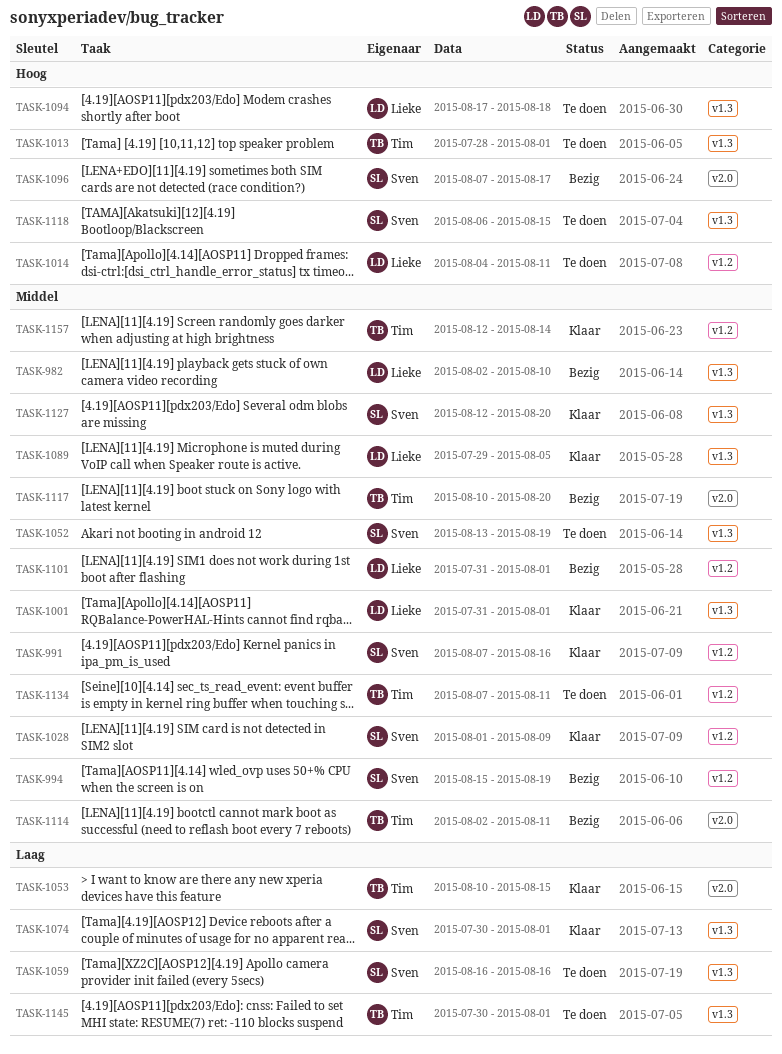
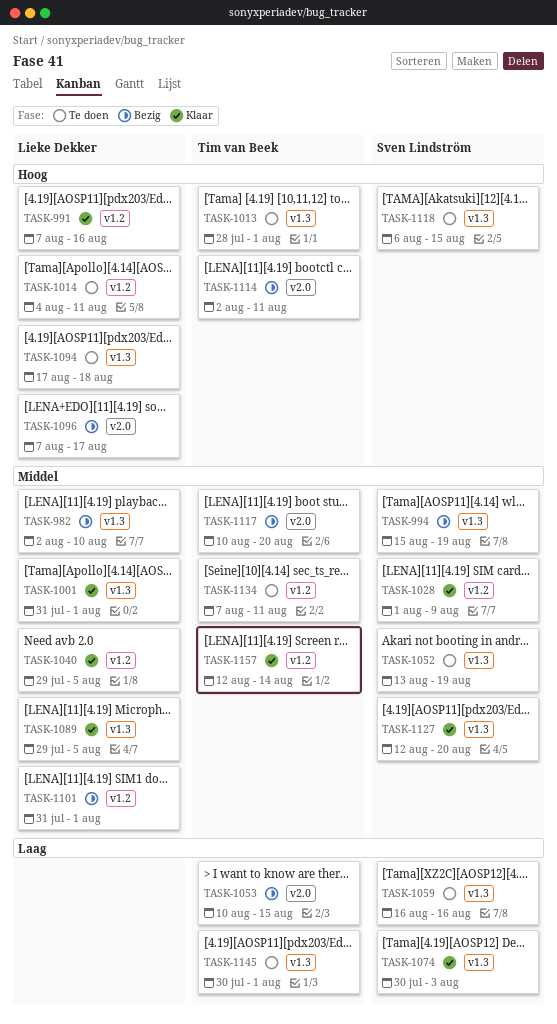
TASK-991, owner: Sven Lindström -> Lieke Dekker
TASK-991, priority: Middel -> Hoog
TASK-994, label: v1.2 -> v1.3
TASK-1040: none -> present
TASK-1053, status: Klaar -> Bezig
TASK-1074, due: Aug 1 -> Aug 3
TASK-1096, owner: Sven Lindström -> Lieke Dekker
TASK-1114, priority: Middel -> Hoog

